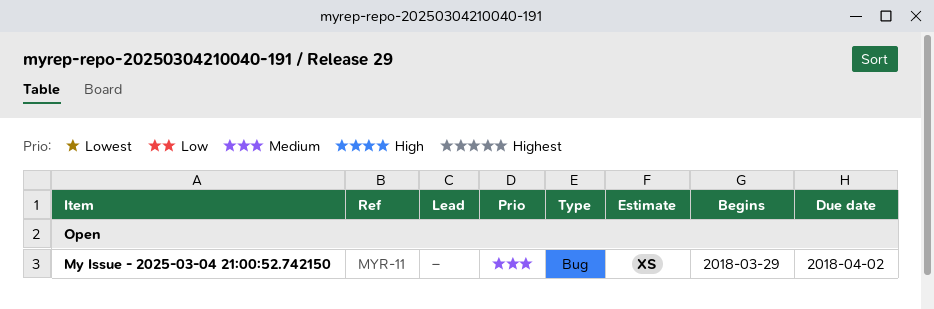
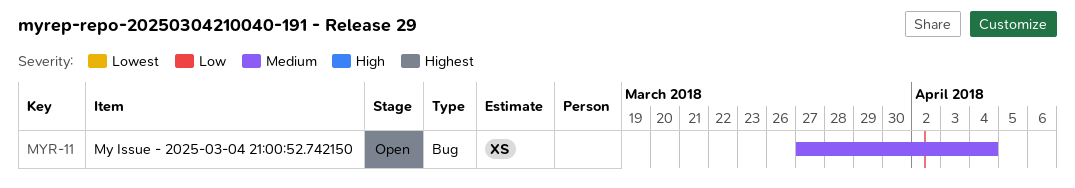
MYR-11, start: Mar 29 -> Mar 27
MYR-11, due: Apr 2 -> Apr 4

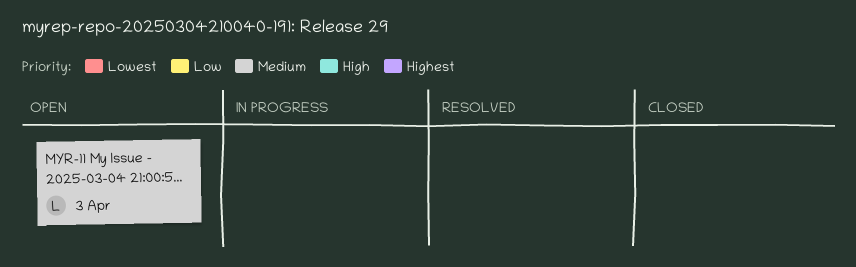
MYR-11, estimate: XS -> L
MYR-11, due: Apr 4 -> Apr 3

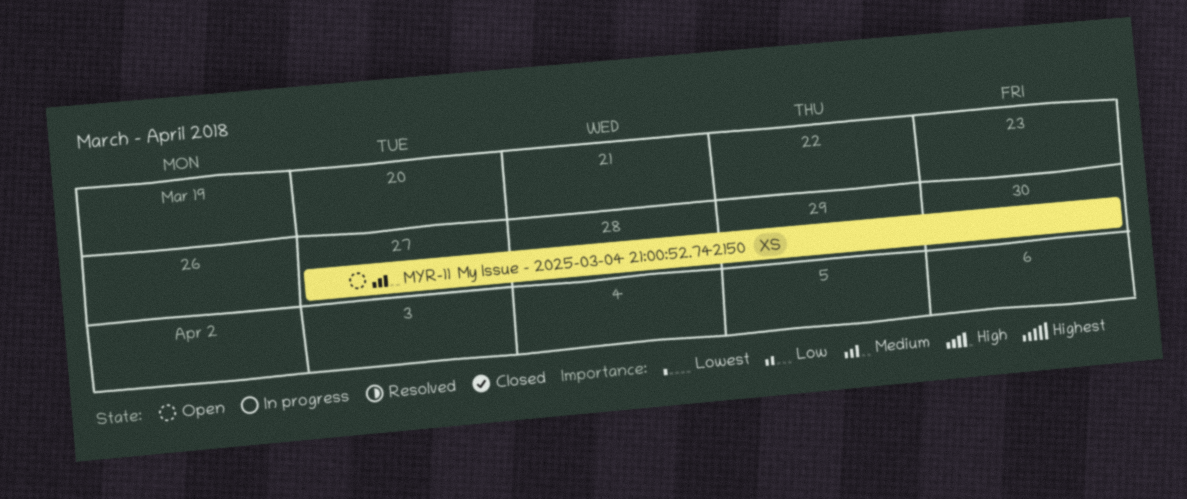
MYR-11, estimate: L -> XS
MYR-11, due: Apr 3 -> Mar 30

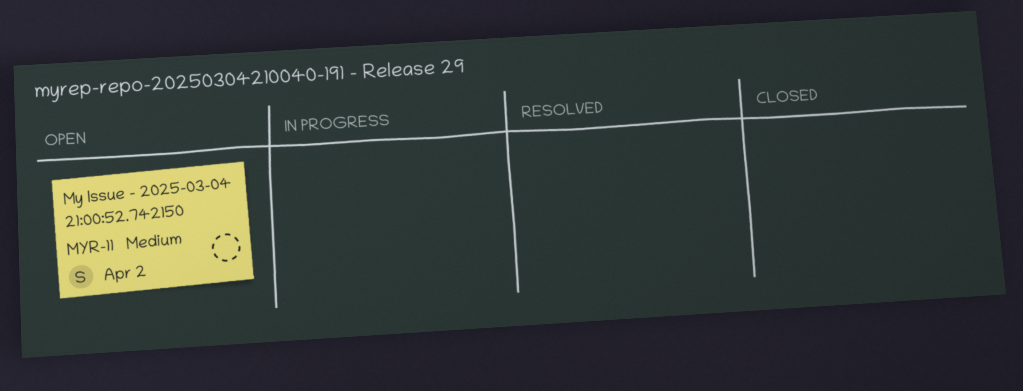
MYR-11, estimate: XS -> S
MYR-11, due: Mar 30 -> Apr 2

